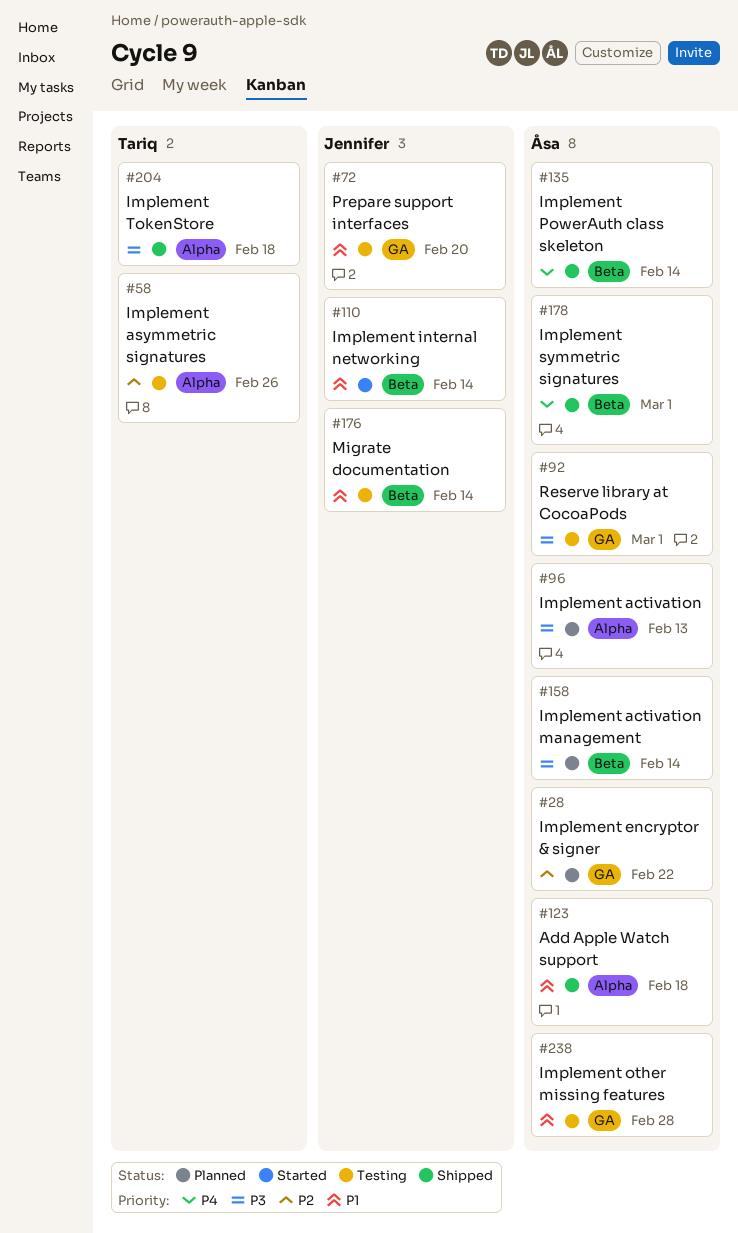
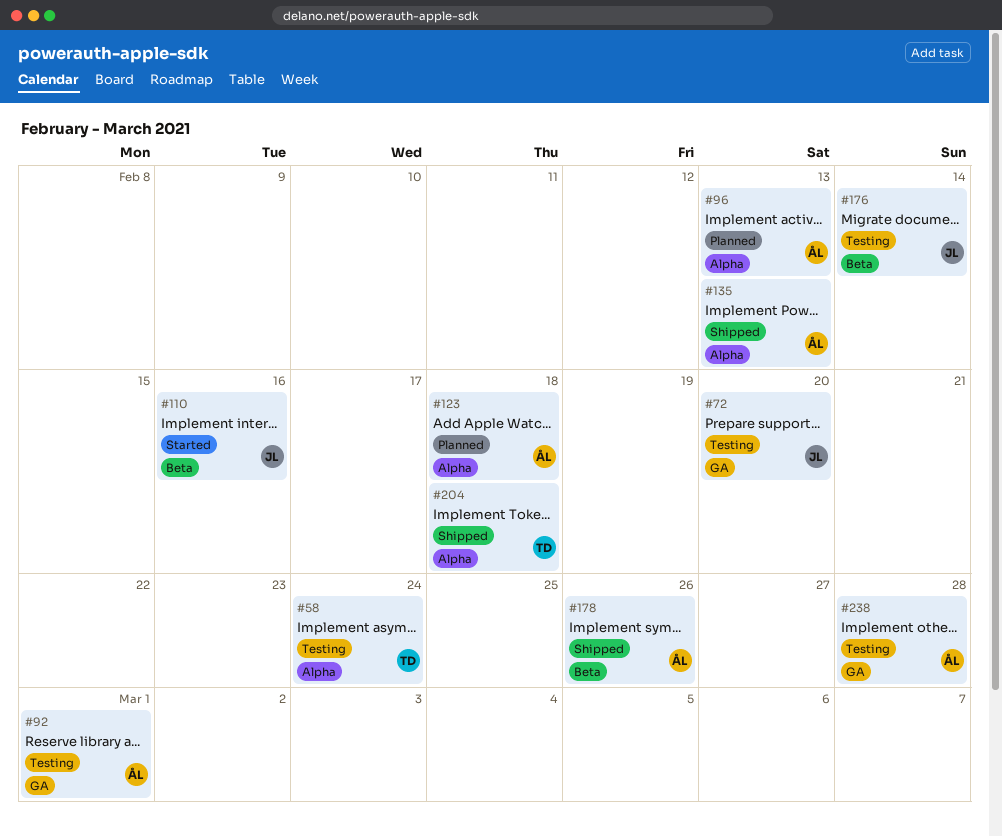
#28: present -> none
#58, due: Feb 26 -> Feb 24
#110, due: Feb 14 -> Feb 16
#123, status: Shipped -> Planned
#135, label: Beta -> Alpha
#135, due: Feb 14 -> Feb 13
#158: present -> none
#178, due: Mar 1 -> Feb 26

